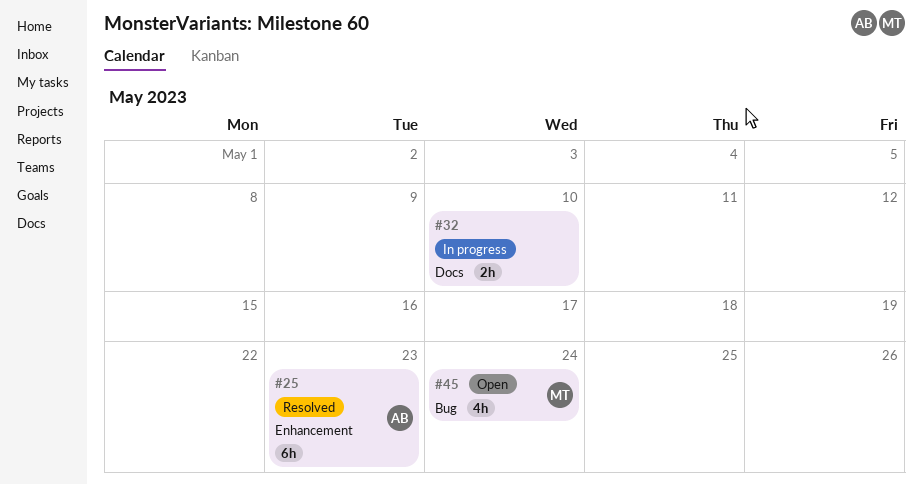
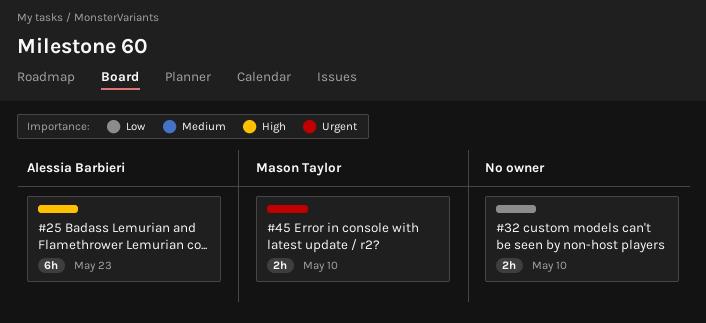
#45, estimate: 4h -> 2h
#45, due: May 24 -> May 10

